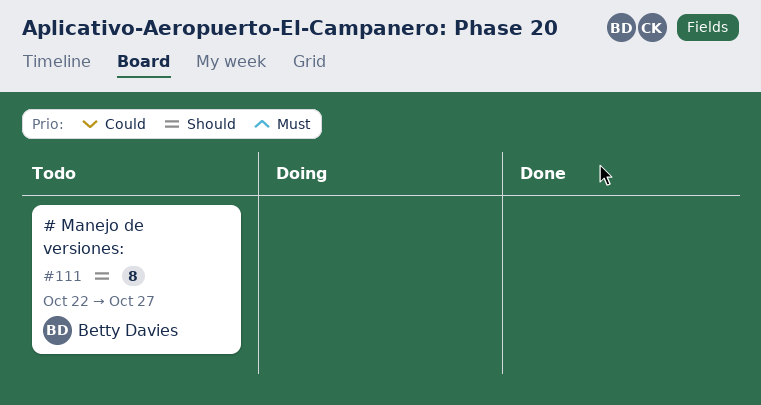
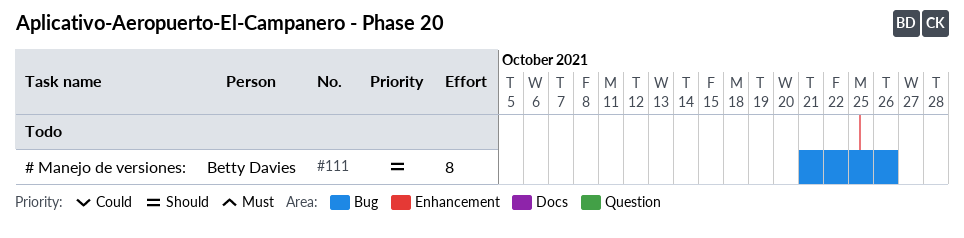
#111, start: Oct 22 -> Oct 21
#111, due: Oct 27 -> Oct 26

